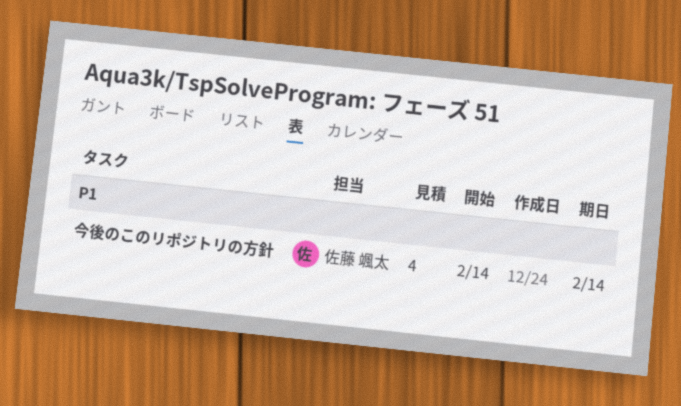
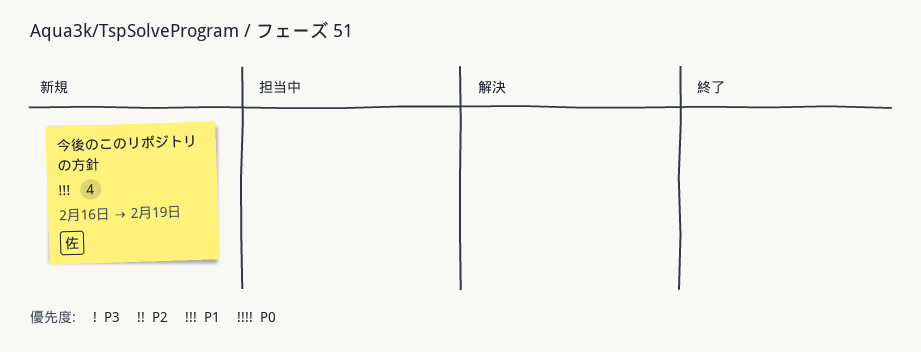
今後のこのリポジトリの方針, start: Feb 14 -> Feb 16
今後のこのリポジトリの方針, due: Feb 14 -> Feb 19

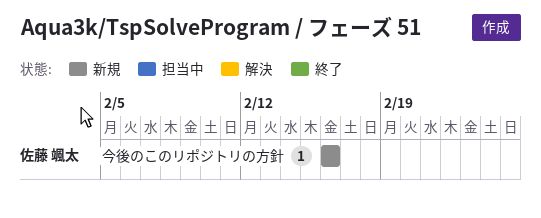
今後のこのリポジトリの方針, estimate: 4 -> 1
今後のこのリポジトリの方針, due: Feb 19 -> Feb 16

